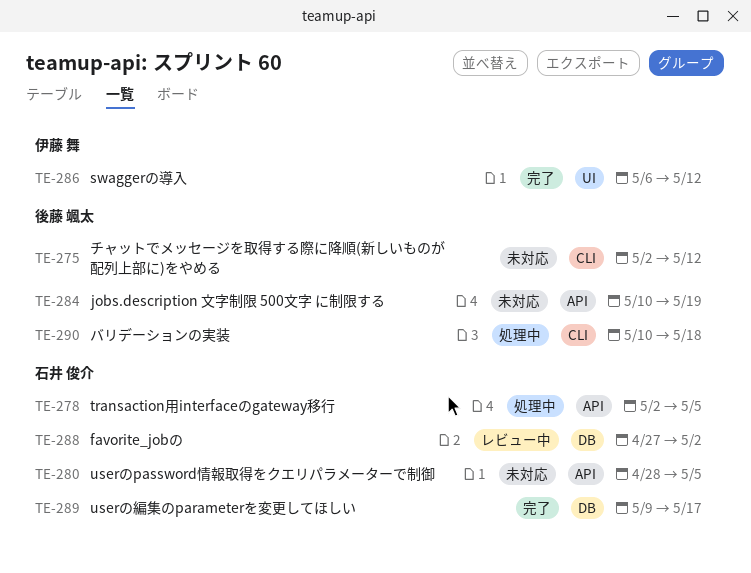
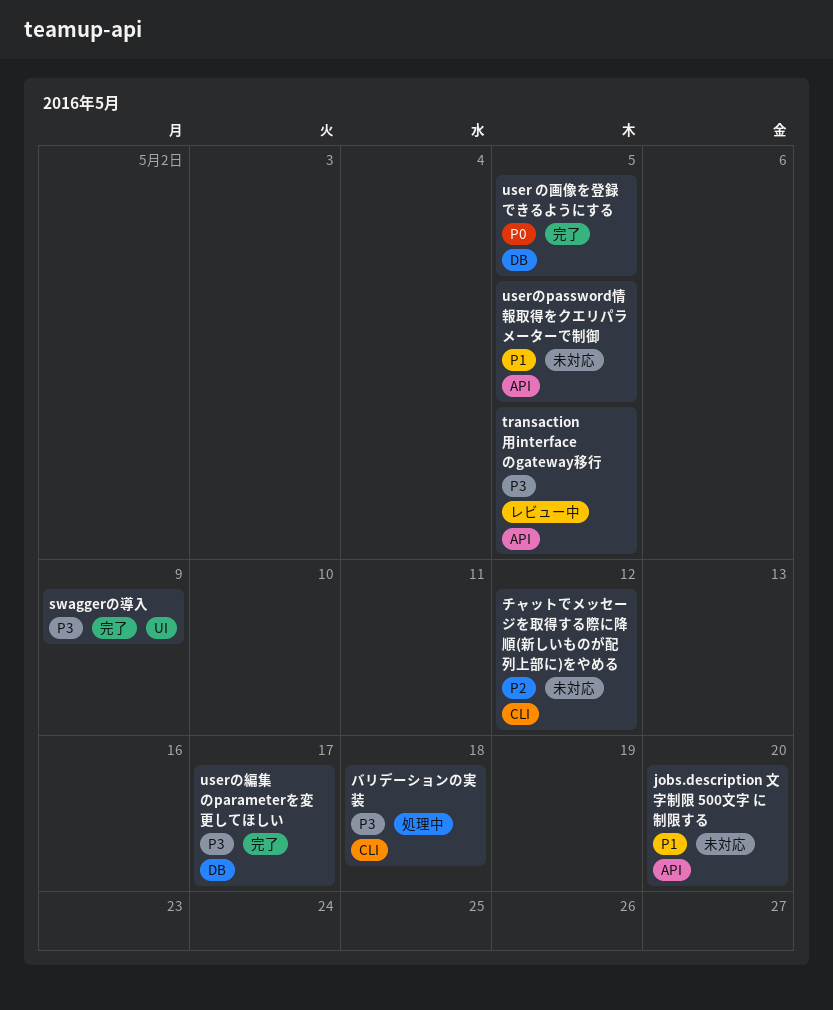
favorite_jobの: present -> none
jobs.description 文字制限 500文字 に制限する, due: May 19 -> May 20
swaggerの導入, due: May 12 -> May 9
transaction用interfaceのgateway移行, status: 処理中 -> レビュー中
user の画像を登録できるようにする: none -> present

